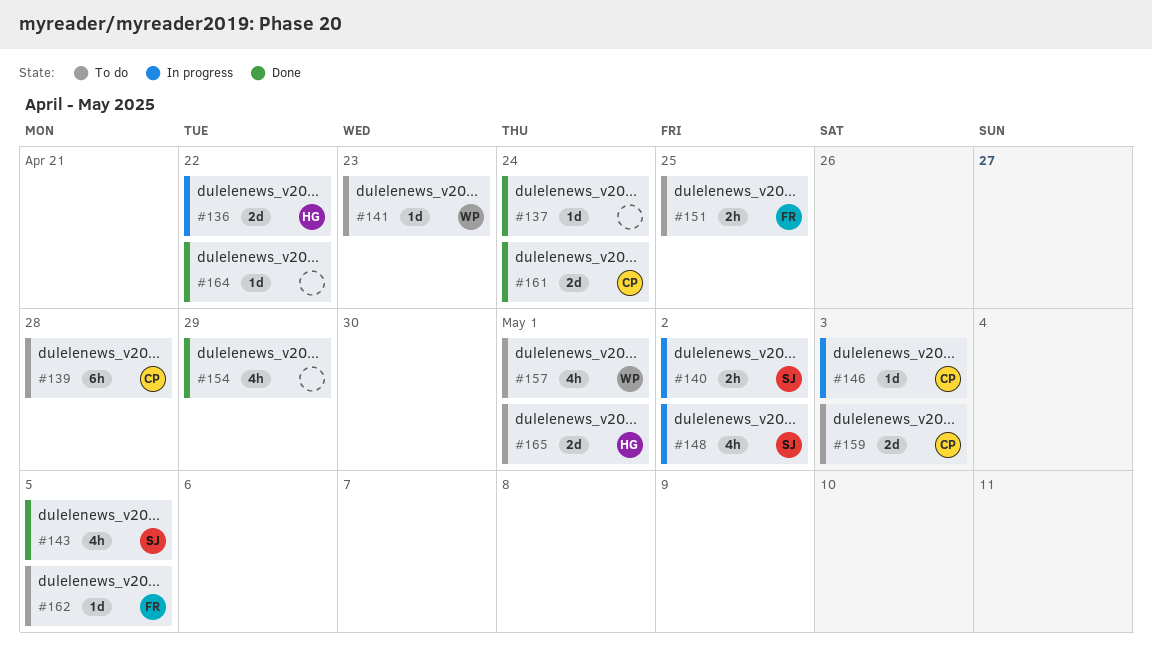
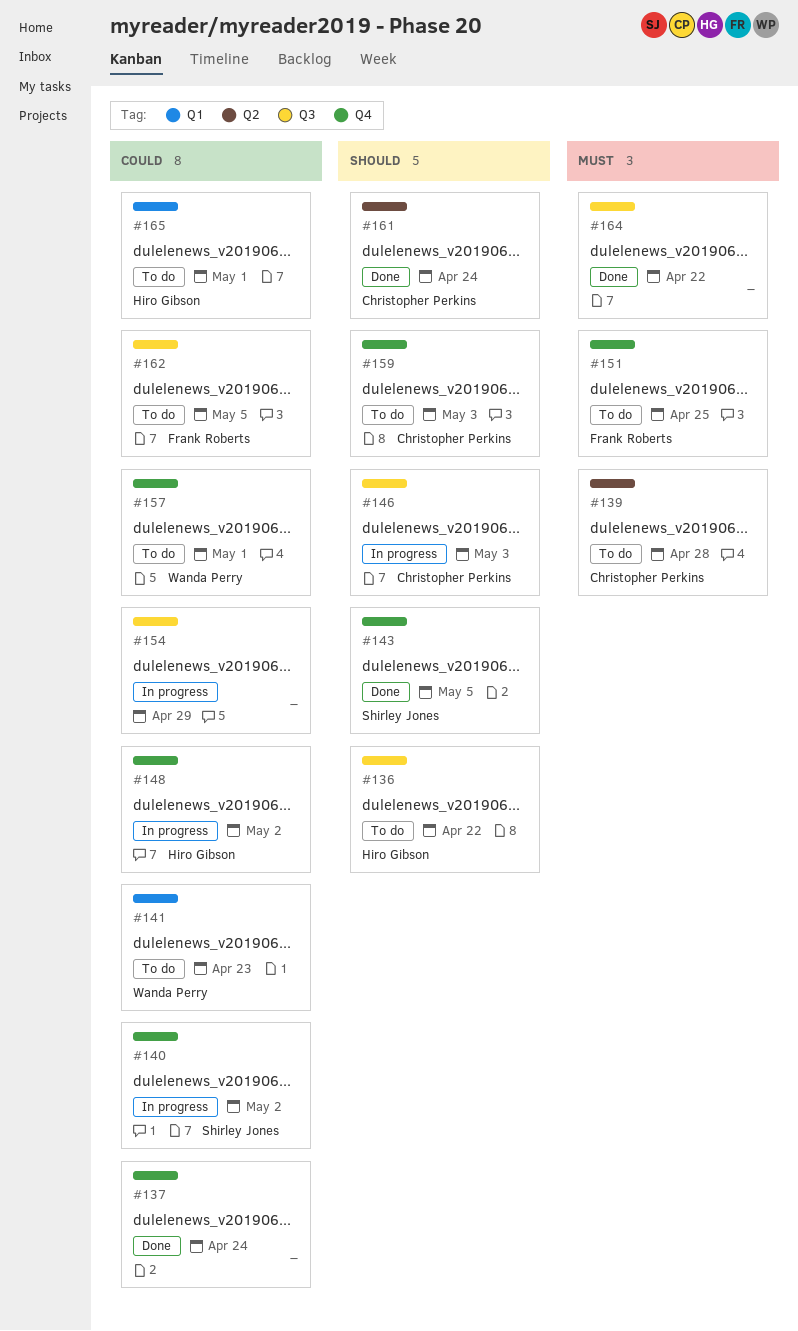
#136, status: In progress -> To do
#148, owner: Shirley Jones -> Hiro Gibson
#154, status: Done -> In progress

